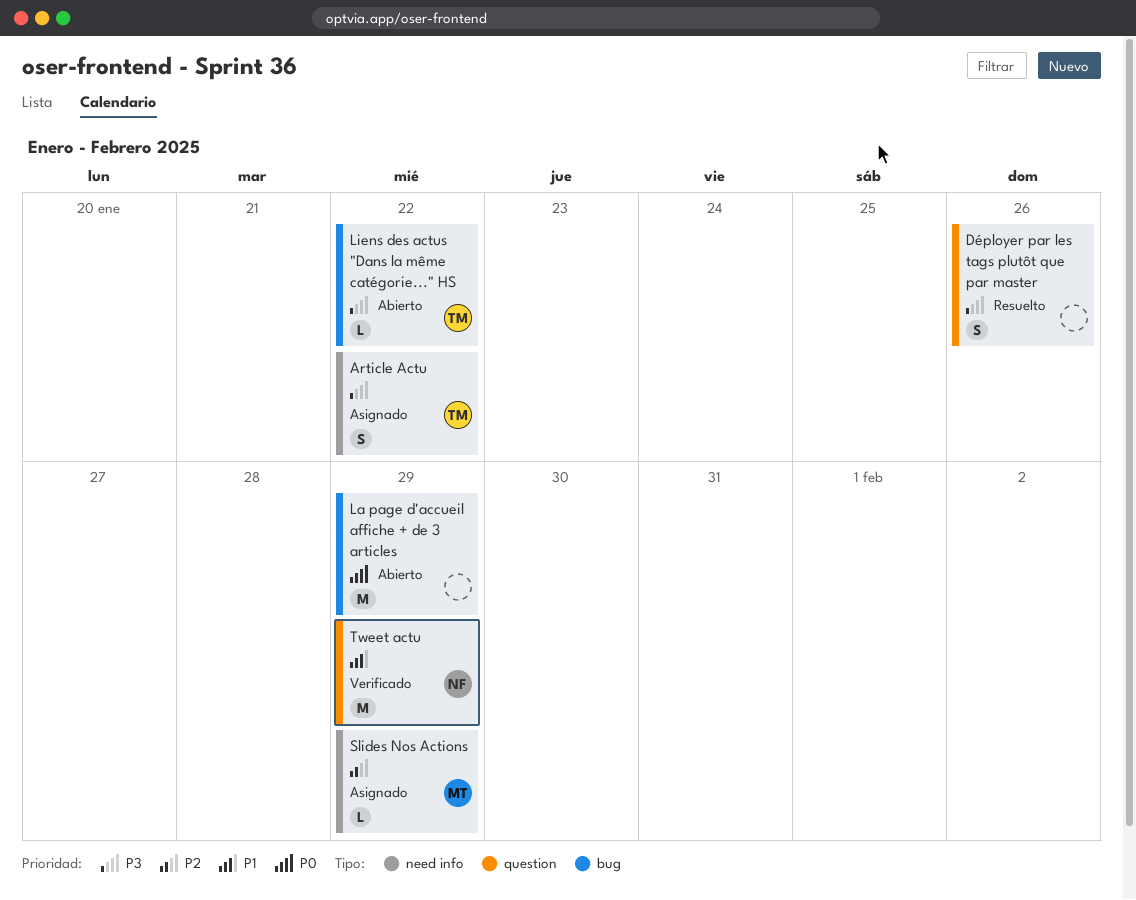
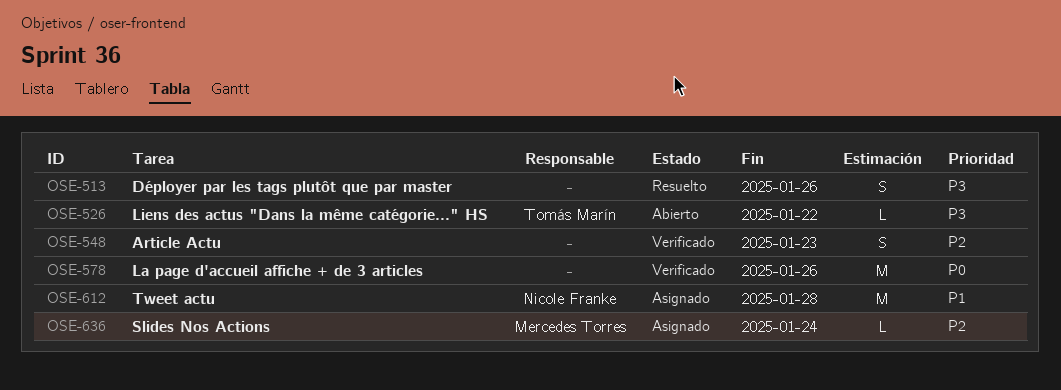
Article Actu, status: Asignado -> Verificado
Article Actu, owner: Tomás Marín -> none
Article Actu, priority: P3 -> P2
Article Actu, due: Jan 22 -> Jan 23
La page d'accueil affiche + de 3 articles, status: Abierto -> Verificado
La page d'accueil affiche + de 3 articles, due: Jan 29 -> Jan 26
Slides Nos Actions, due: Jan 29 -> Jan 24
Tweet actu, status: Verificado -> Asignado
Tweet actu, due: Jan 29 -> Jan 28

